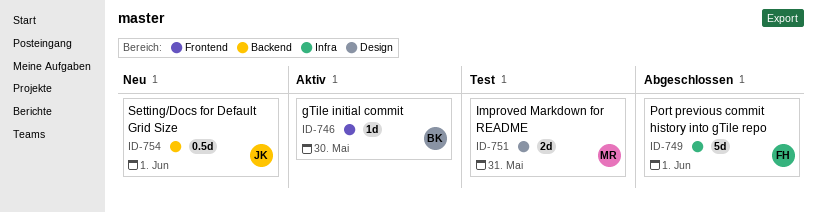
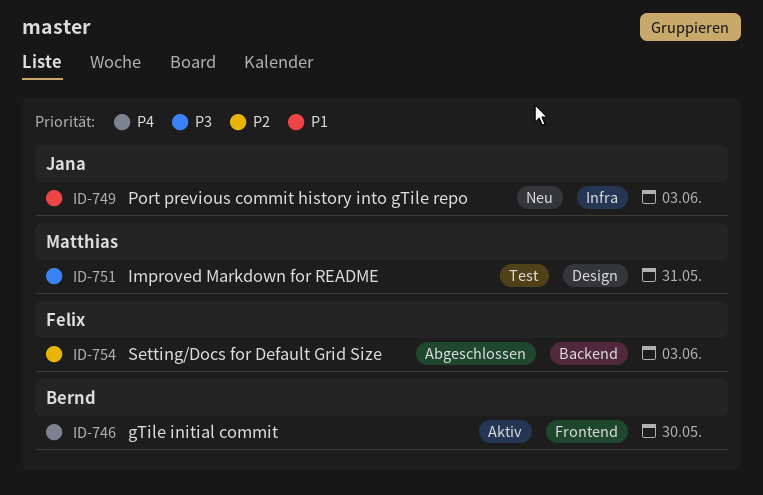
ID-749, status: Abgeschlossen -> Neu
ID-749, owner: Felix -> Jana
ID-749, day: Jun 1 -> Jun 3
ID-754, status: Neu -> Abgeschlossen
ID-754, owner: Jana -> Felix
ID-754, day: Jun 1 -> Jun 3

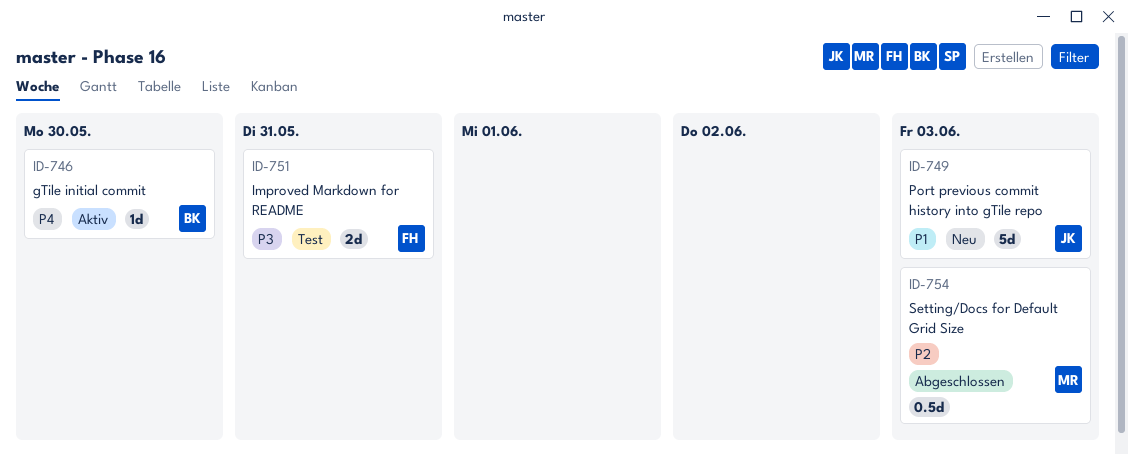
ID-751, owner: Matthias -> Felix
ID-754, owner: Felix -> Matthias

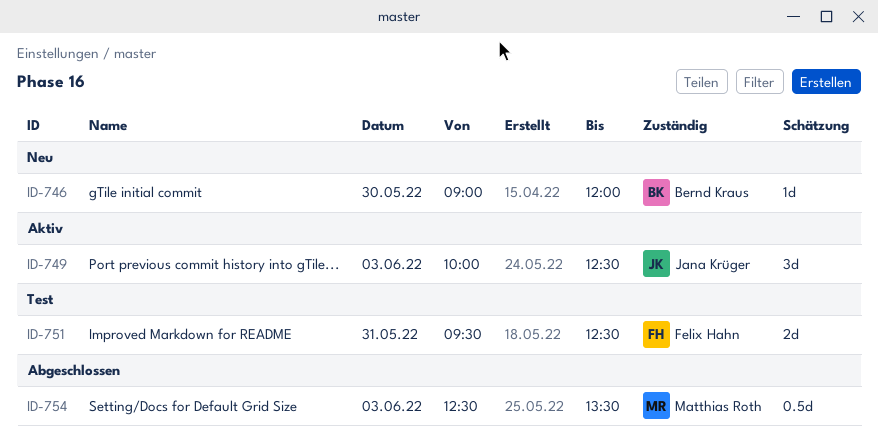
ID-746, status: Aktiv -> Neu
ID-749, status: Neu -> Aktiv
ID-749, estimate: 5d -> 3d

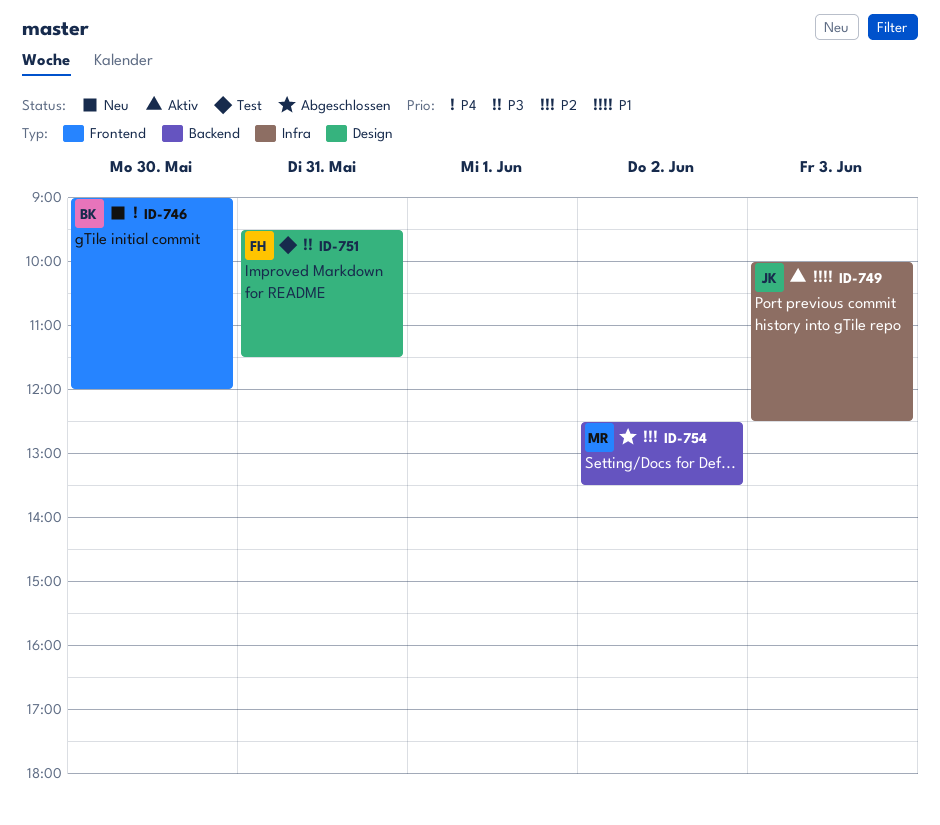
ID-751, ends: 12:30 -> 11:30
ID-754, day: Jun 3 -> Jun 2

